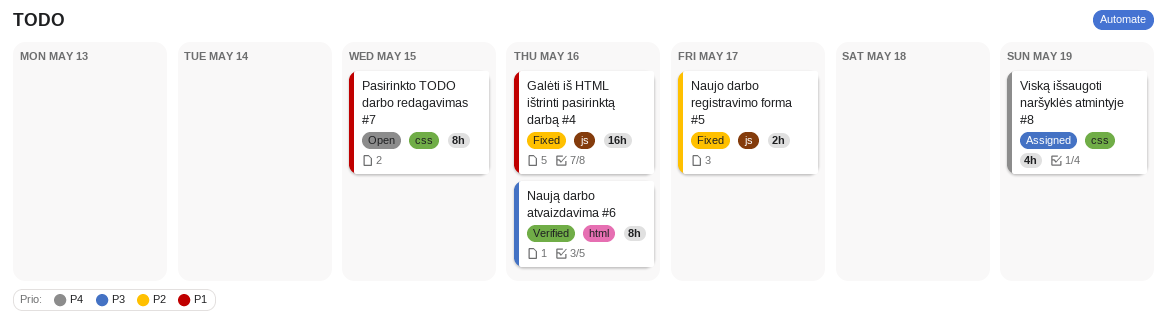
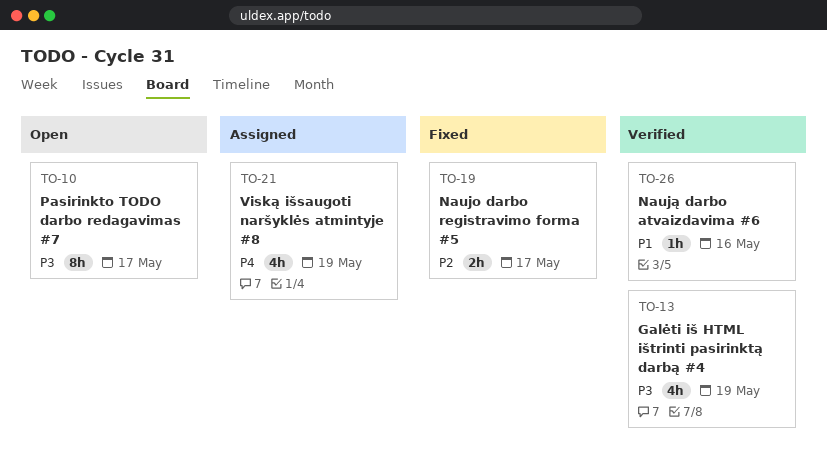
Galėti iš HTML ištrinti pasirinktą darbą #4, status: Fixed -> Verified
Galėti iš HTML ištrinti pasirinktą darbą #4, priority: P1 -> P3
Galėti iš HTML ištrinti pasirinktą darbą #4, estimate: 16h -> 4h
Galėti iš HTML ištrinti pasirinktą darbą #4, due: May 16 -> May 19
Naują darbo atvaizdavima #6, priority: P3 -> P1
Naują darbo atvaizdavima #6, estimate: 8h -> 1h
Pasirinkto TODO darbo redagavimas #7, priority: P1 -> P3
Pasirinkto TODO darbo redagavimas #7, due: May 15 -> May 17

